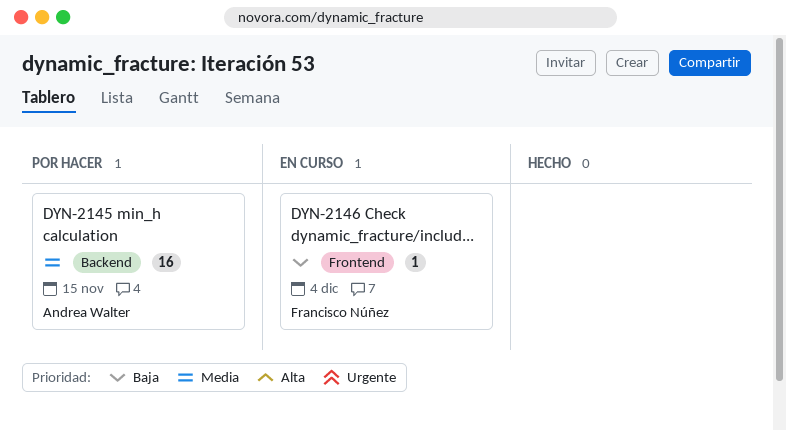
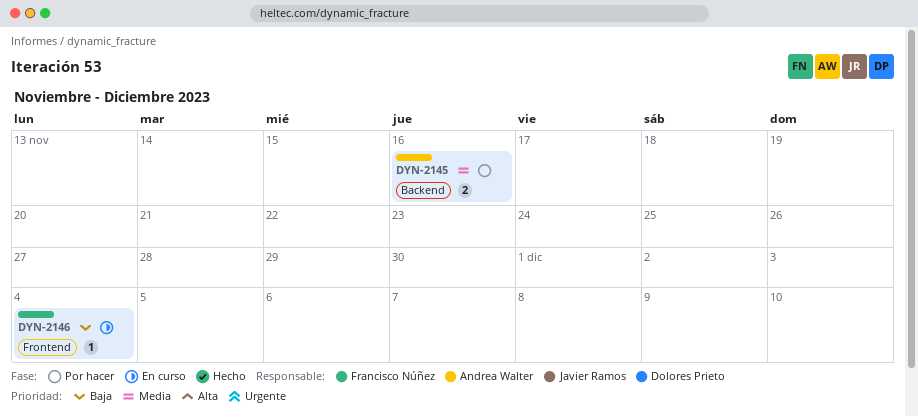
DYN-2145, estimate: 16 -> 2
DYN-2145, due: Nov 15 -> Nov 16

